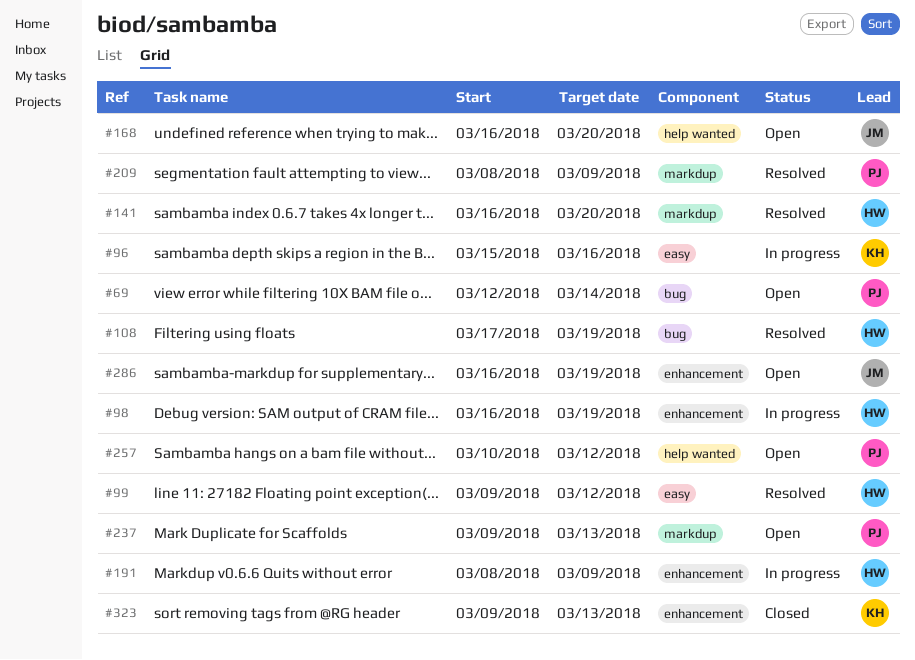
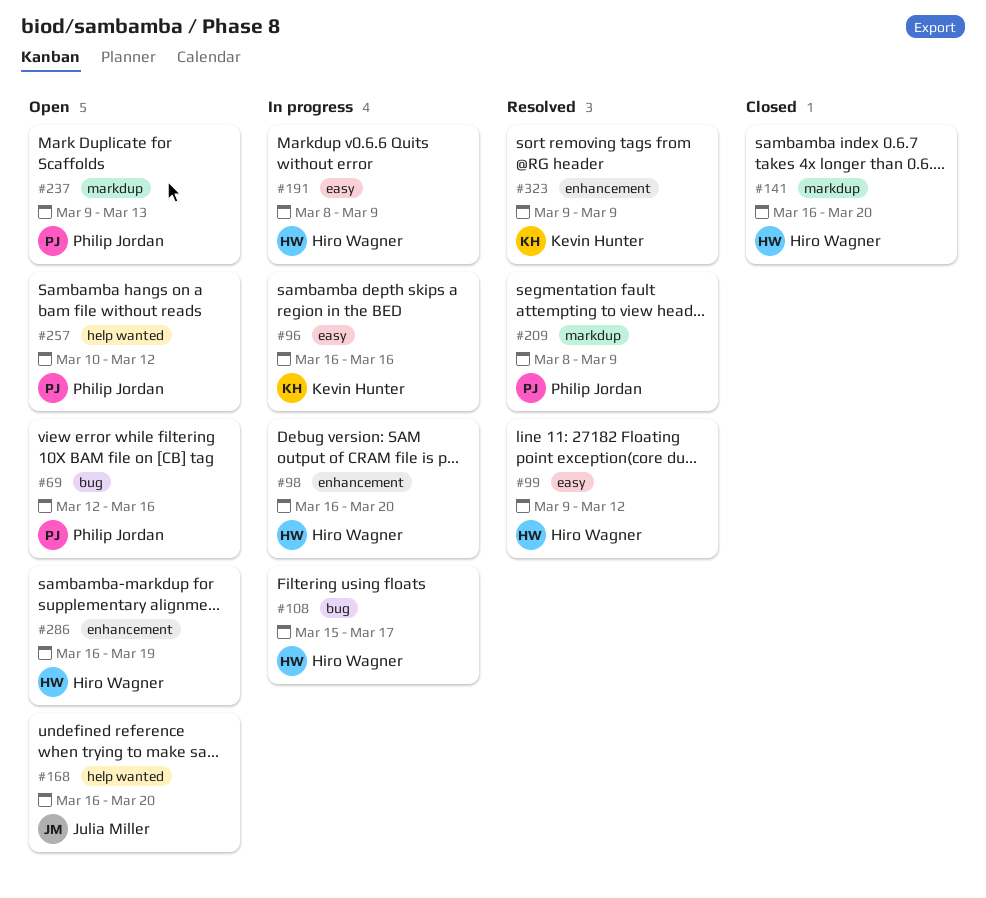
#69, due: Mar 14 -> Mar 16
#96, start: Mar 15 -> Mar 16
#98, due: Mar 19 -> Mar 20
#108, status: Resolved -> In progress
#108, start: Mar 17 -> Mar 15
#108, due: Mar 19 -> Mar 17
#141, status: Resolved -> Closed
#191, label: enhancement -> easy
#286, owner: Julia Miller -> Hiro Wagner
#323, status: Closed -> Resolved
#323, due: Mar 13 -> Mar 9

